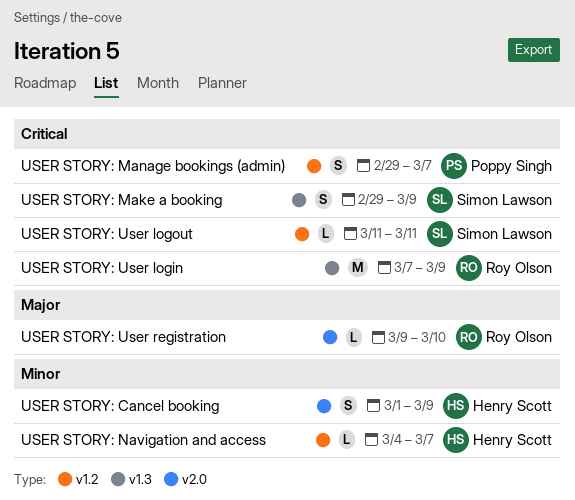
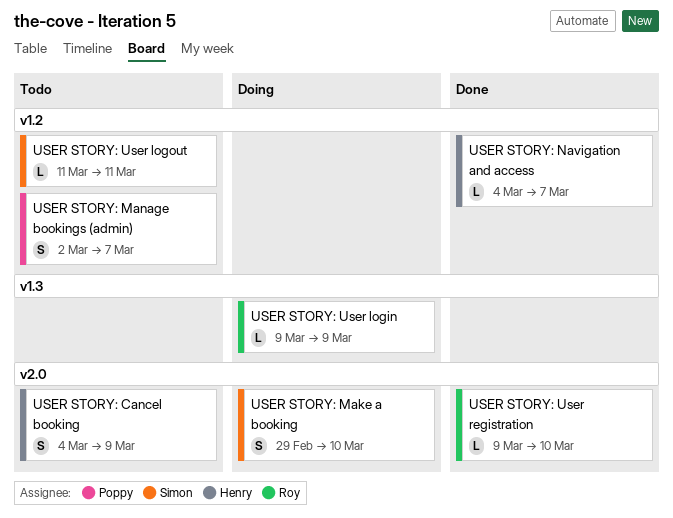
USER STORY: Cancel booking, start: Mar 1 -> Mar 4
USER STORY: Make a booking, label: v1.3 -> v2.0
USER STORY: Make a booking, due: Mar 9 -> Mar 10
USER STORY: Manage bookings (admin), start: Feb 29 -> Mar 2
USER STORY: User login, estimate: M -> L
USER STORY: User login, start: Mar 7 -> Mar 9

